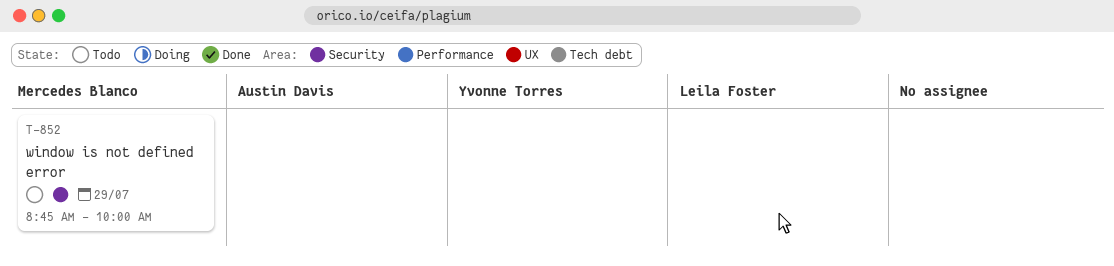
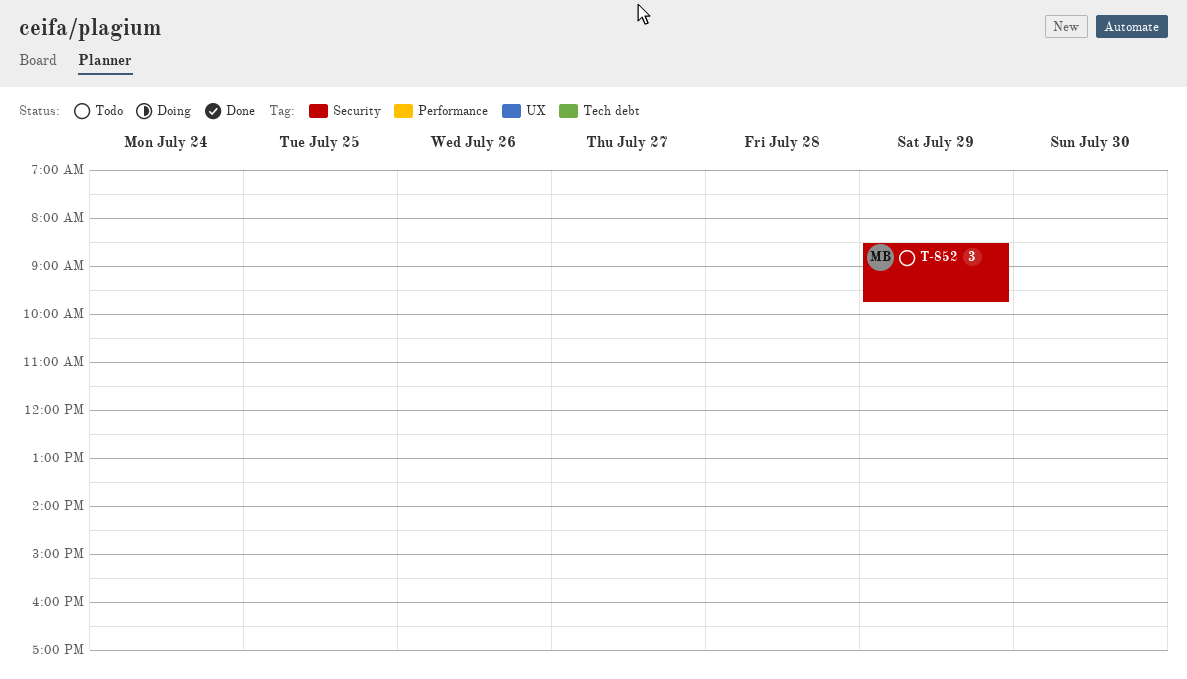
T-852, begins: 08:45 -> 08:30
T-852, ends: 10:00 -> 09:45

